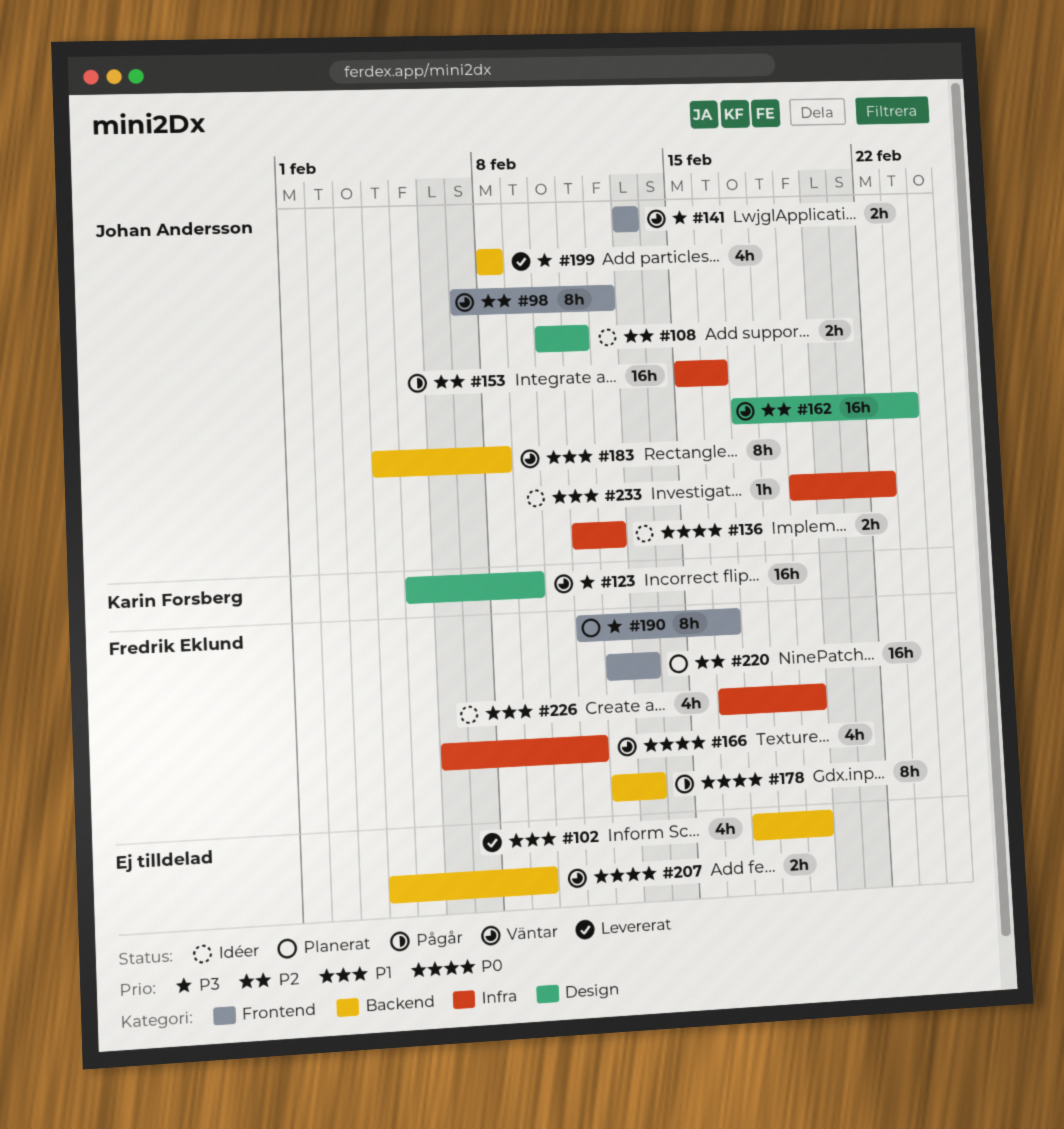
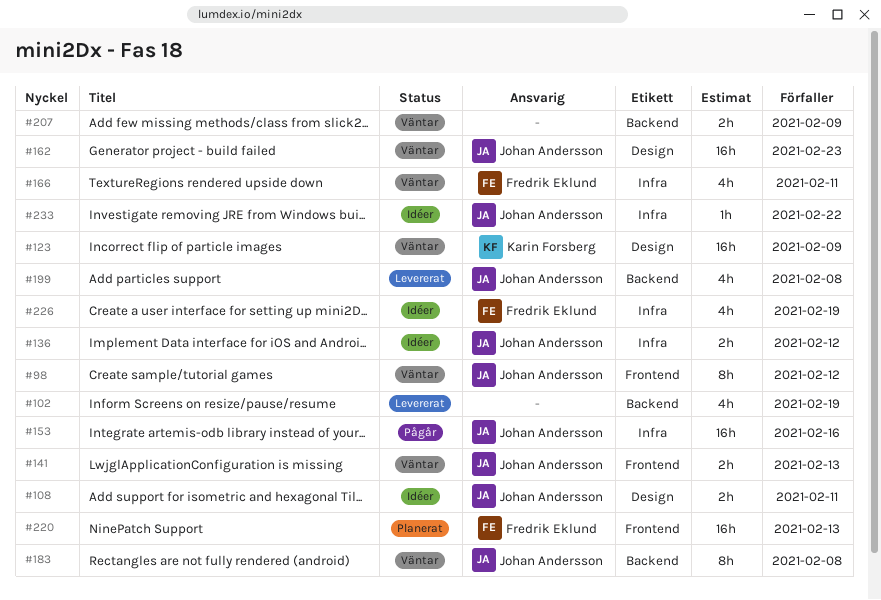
#178: present -> none
#190: present -> none

